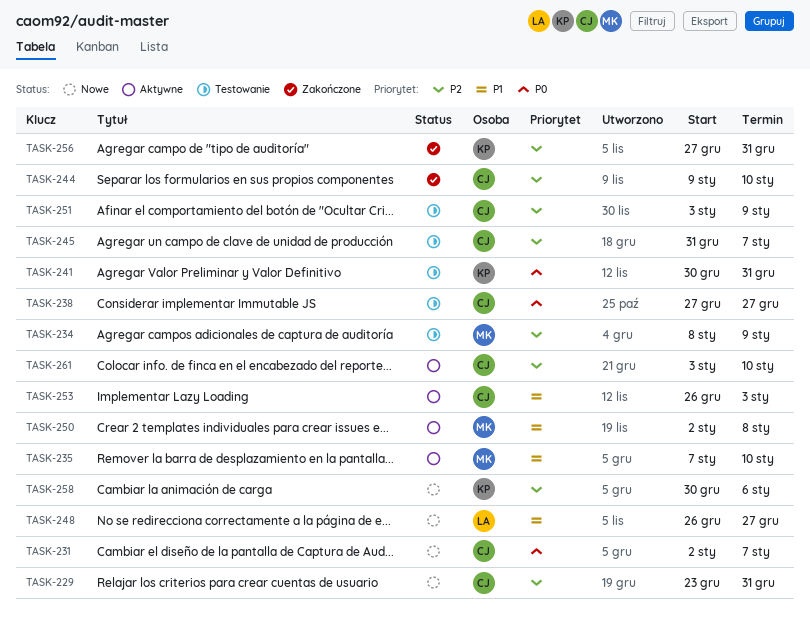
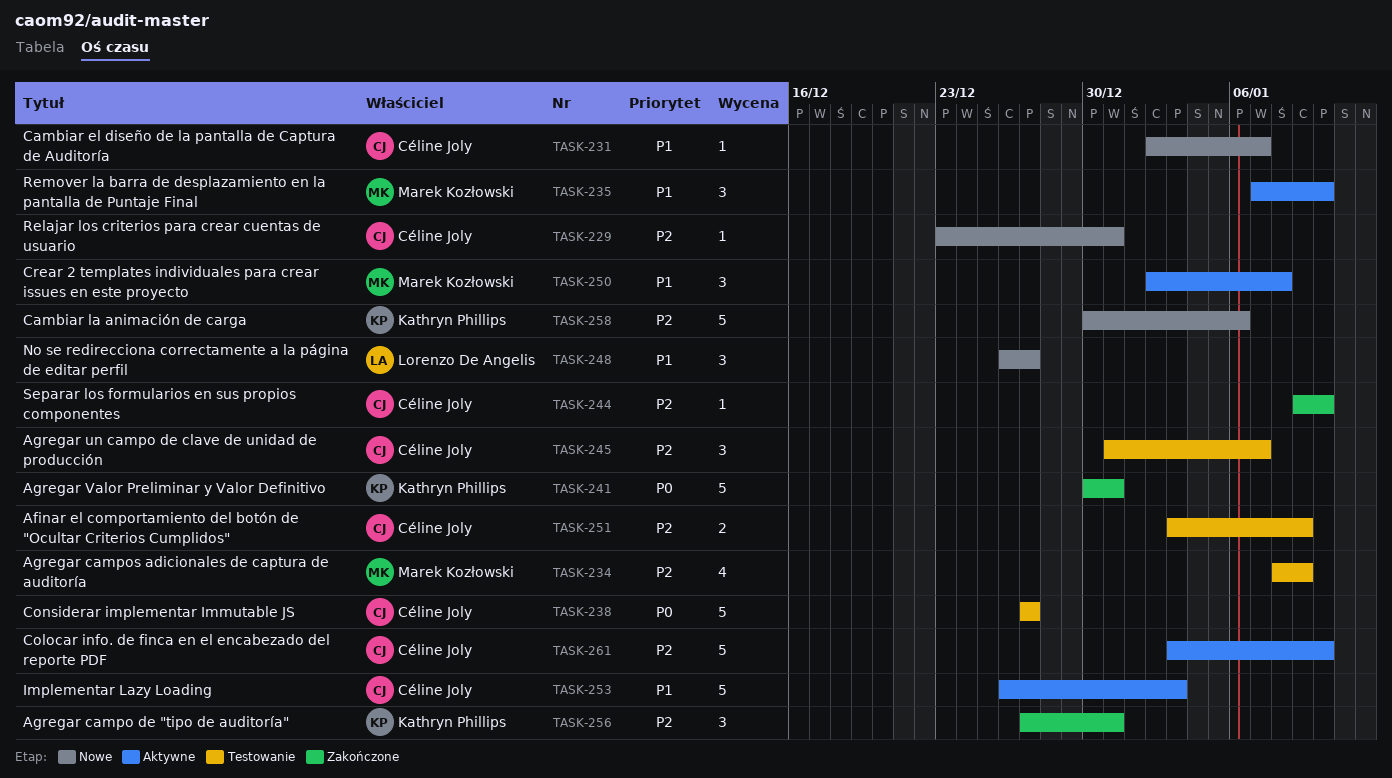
TASK-231, priority: P0 -> P1
TASK-241, status: Testowanie -> Zakończone

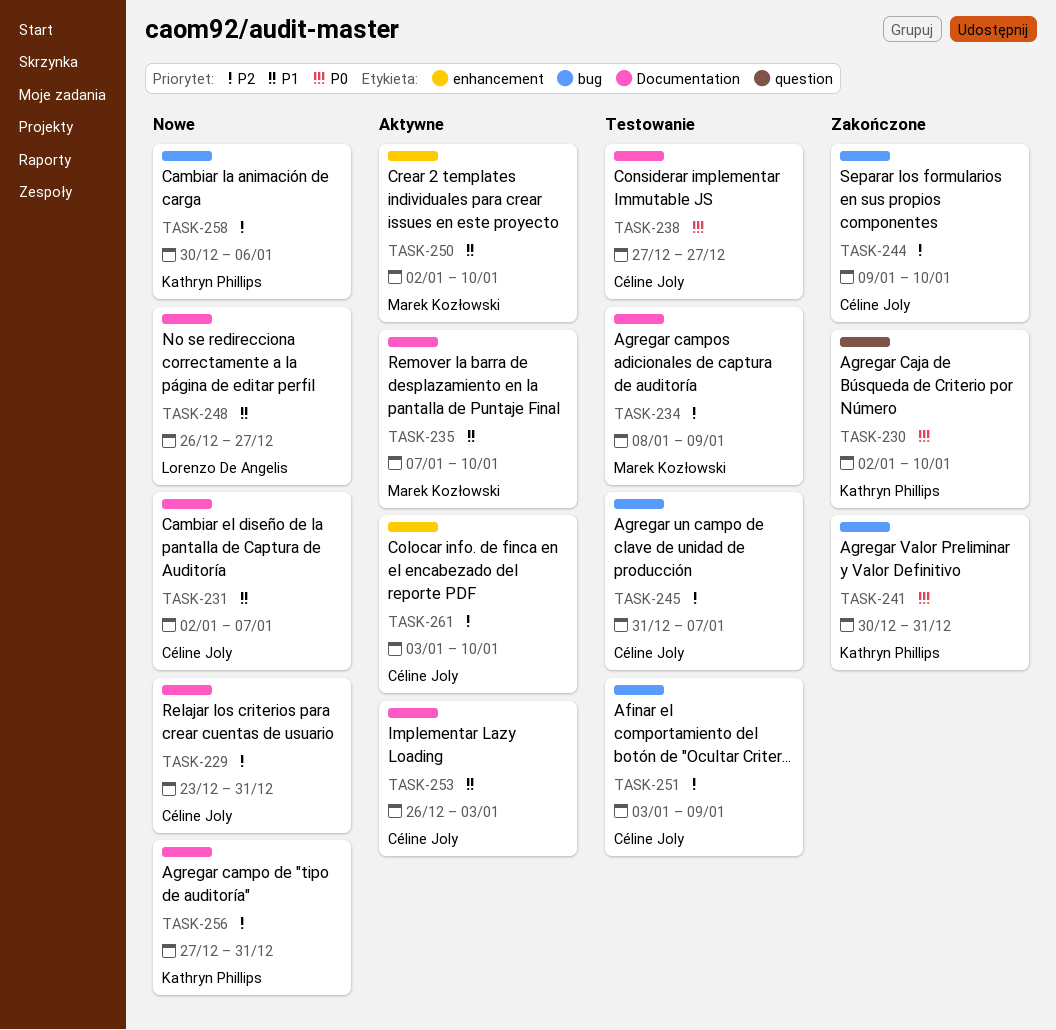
TASK-230: none -> present
TASK-250, due: Jan 8 -> Jan 10
TASK-256, status: Zakończone -> Nowe

